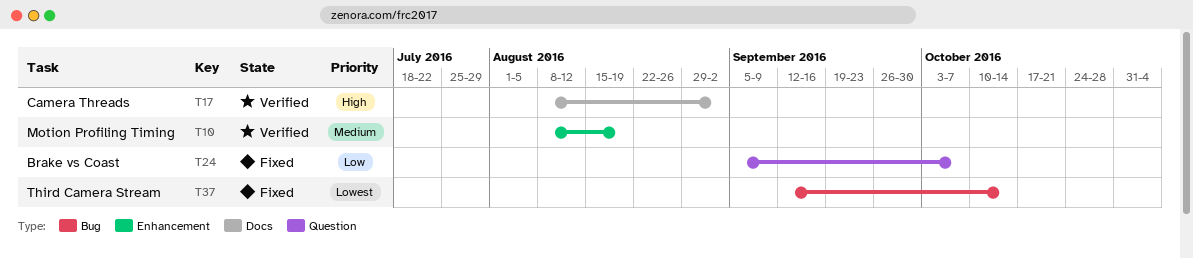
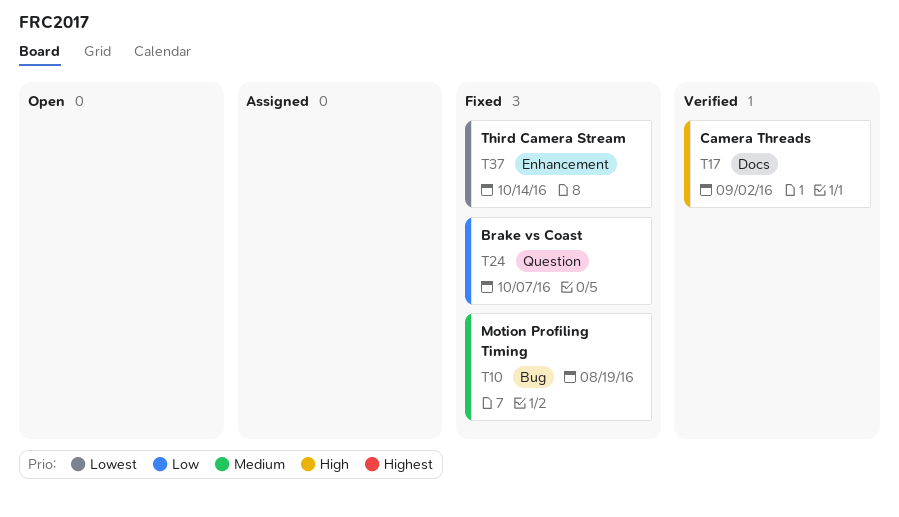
T10, status: Verified -> Fixed
T10, label: Enhancement -> Bug
T37, label: Bug -> Enhancement

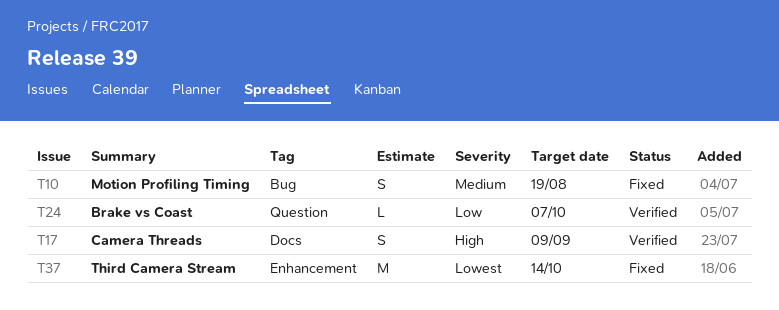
T17, due: Sep 2 -> Sep 9
T24, status: Fixed -> Verified

